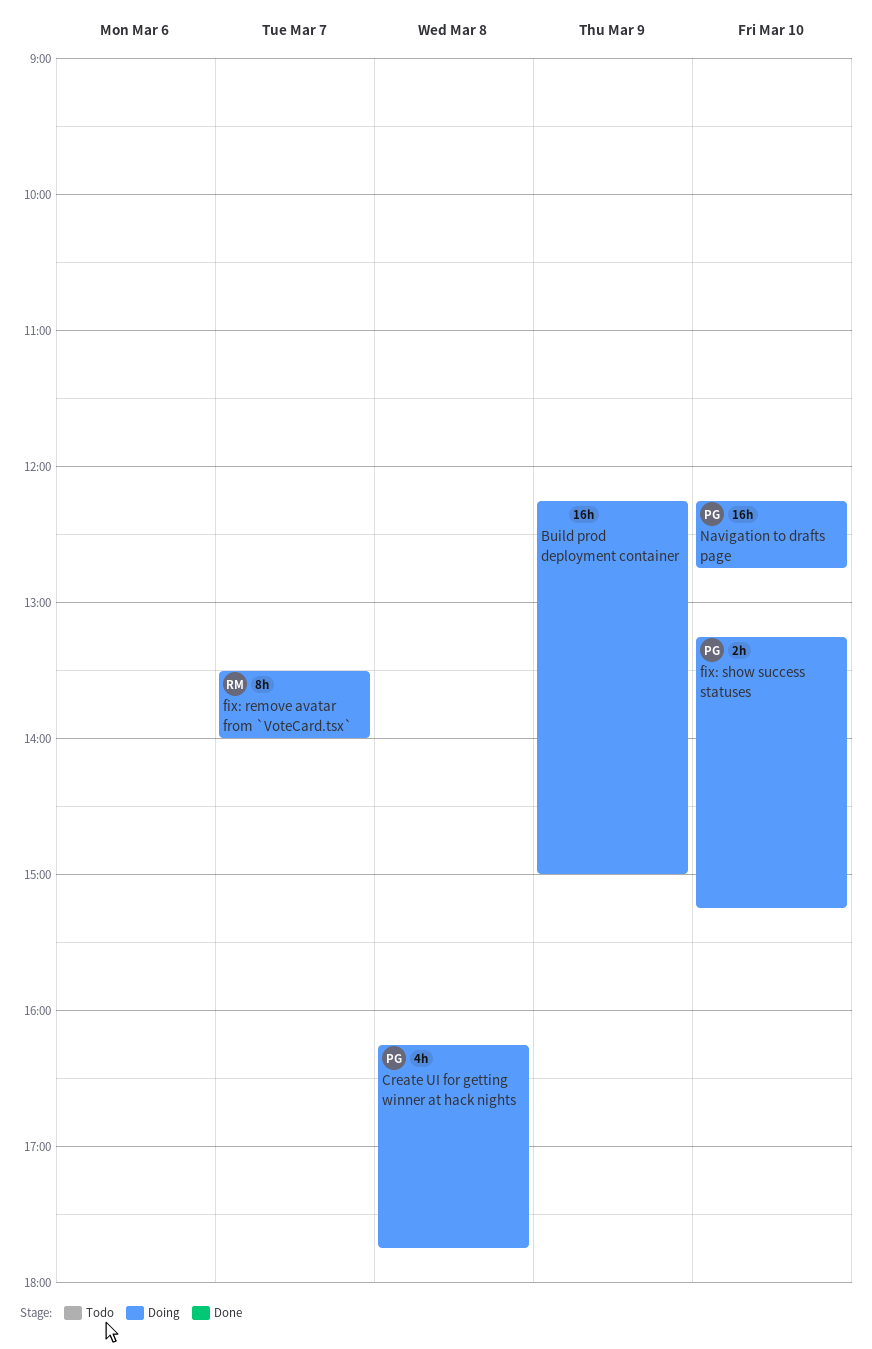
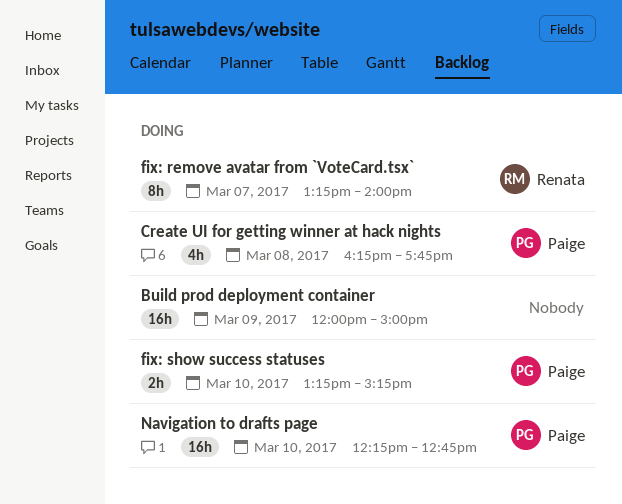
Build prod deployment container, begins: 12:15 -> 12:00
fix: remove avatar from `VoteCard.tsx`, begins: 13:30 -> 13:15

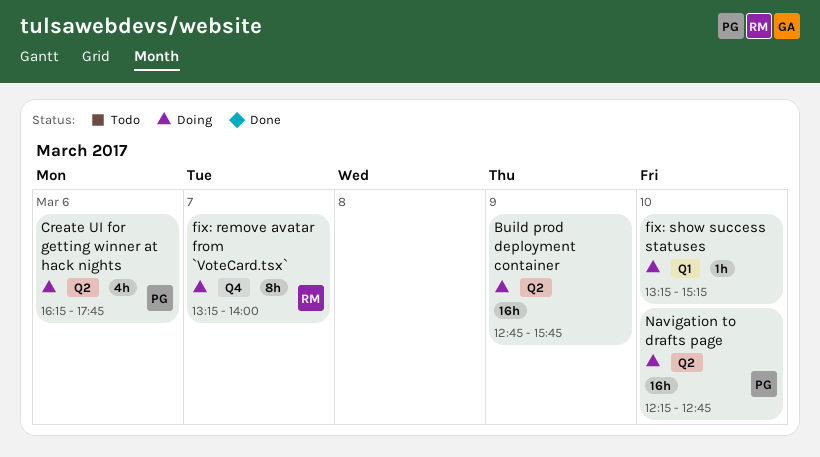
Build prod deployment container, begins: 12:00 -> 12:45
Build prod deployment container, ends: 15:00 -> 15:45
Create UI for getting winner at hack nights, day: Mar 8 -> Mar 6
fix: show success statuses, owner: Paige -> none
fix: show success statuses, estimate: 2h -> 1h

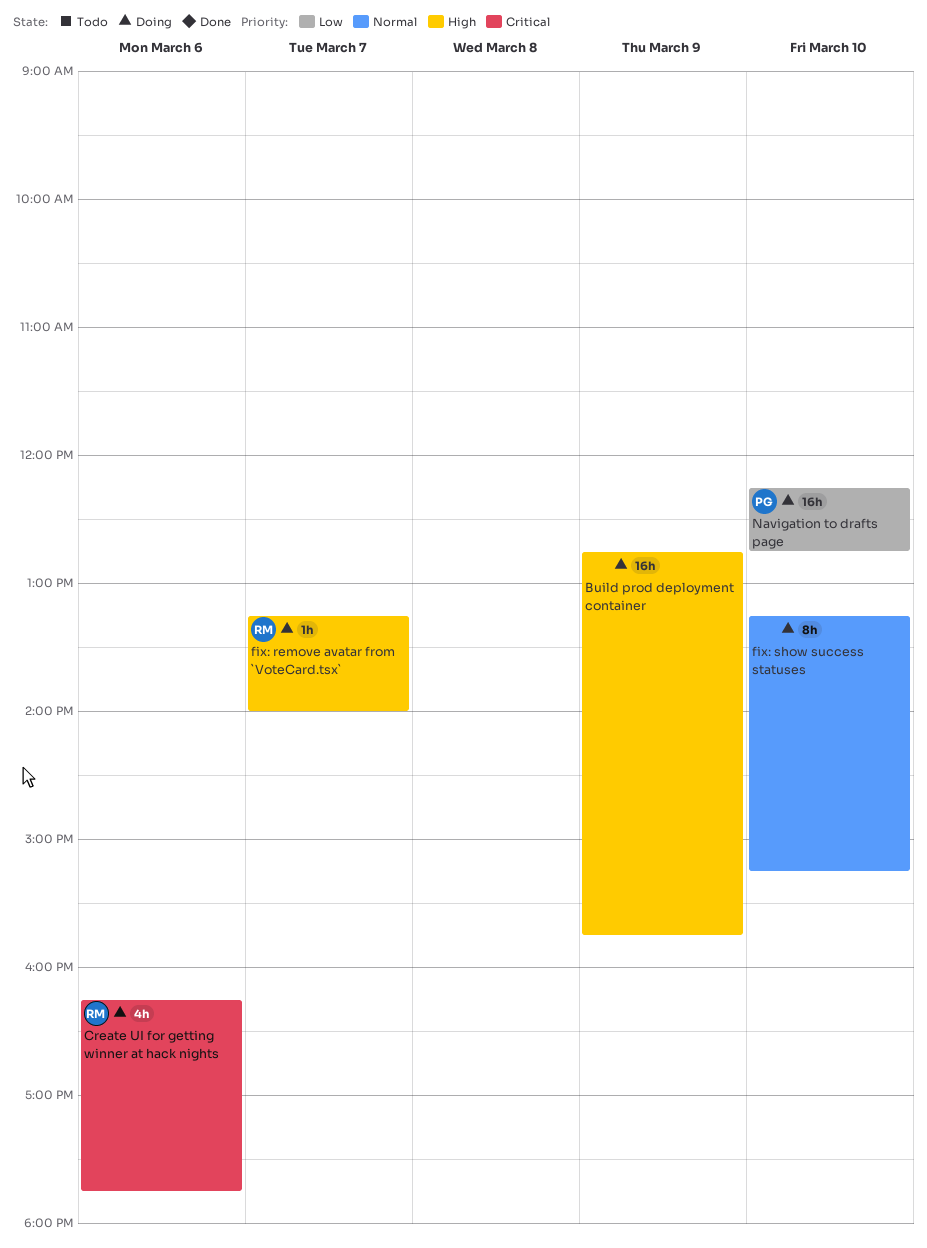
Create UI for getting winner at hack nights, owner: PG -> RM
fix: remove avatar from `VoteCard.tsx`, estimate: 8h -> 1h
fix: show success statuses, estimate: 1h -> 8h

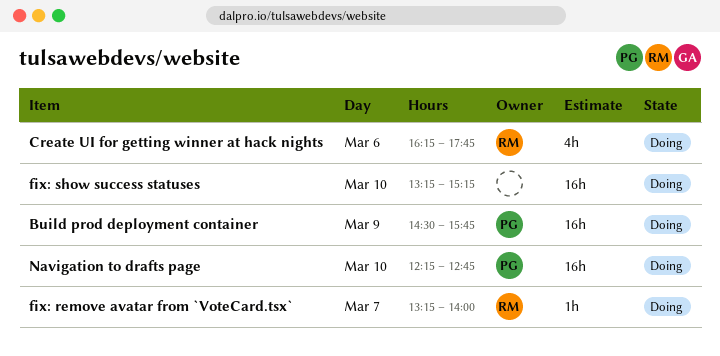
Build prod deployment container, owner: none -> PG
Build prod deployment container, begins: 12:45 -> 14:30
fix: show success statuses, estimate: 8h -> 16h

